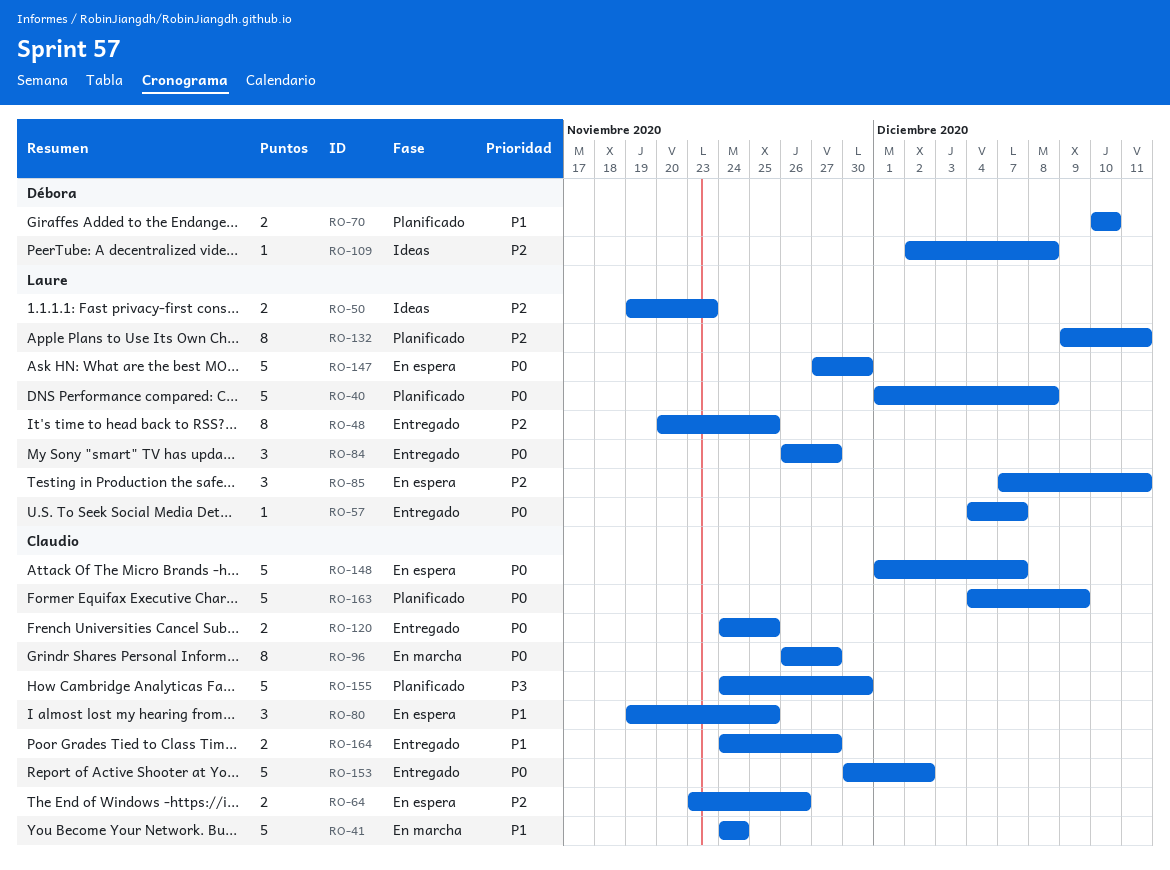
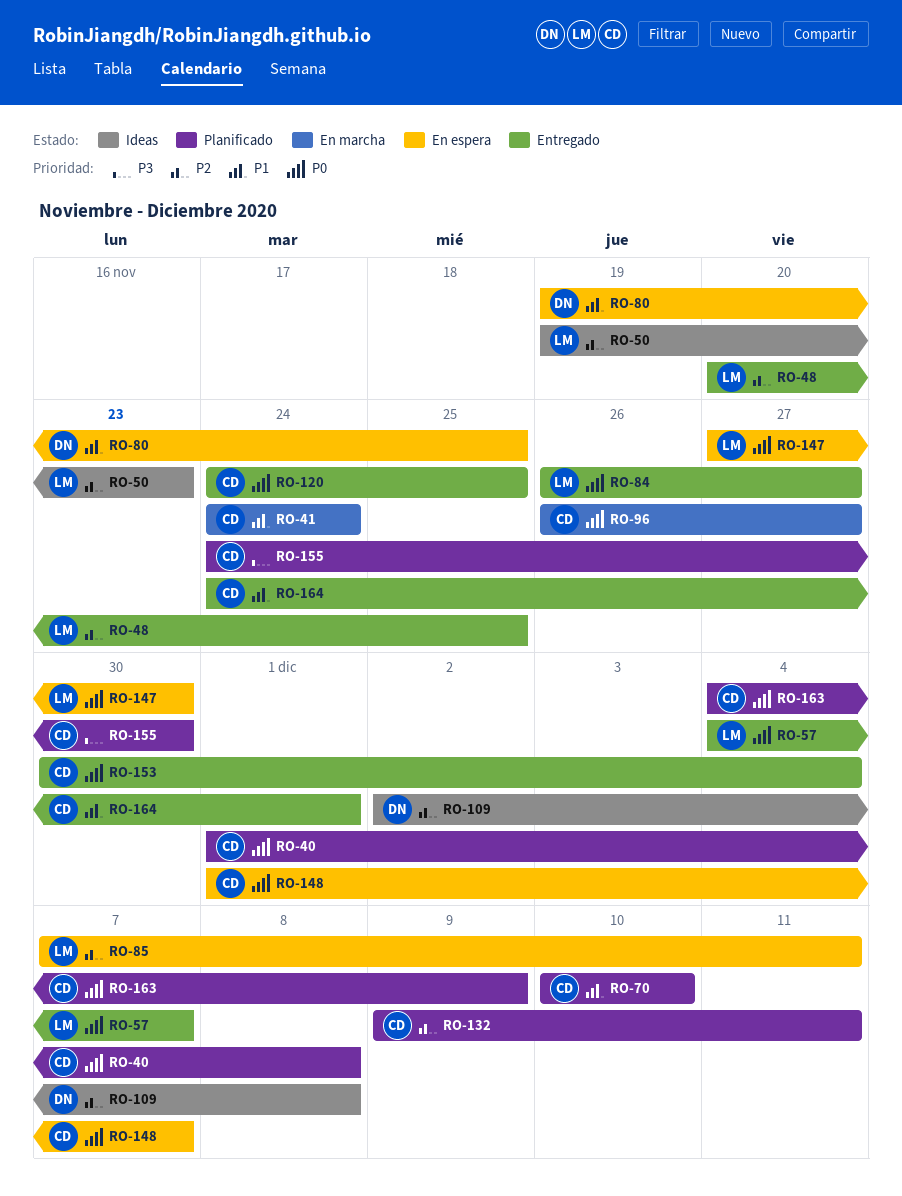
RO-40, owner: Laure -> Claudio
RO-64: present -> none
RO-70, owner: Débora -> Claudio
RO-80, owner: Claudio -> Débora
RO-132, owner: Laure -> Claudio
RO-153, due: Dec 2 -> Dec 4
RO-164, due: Nov 27 -> Dec 1

